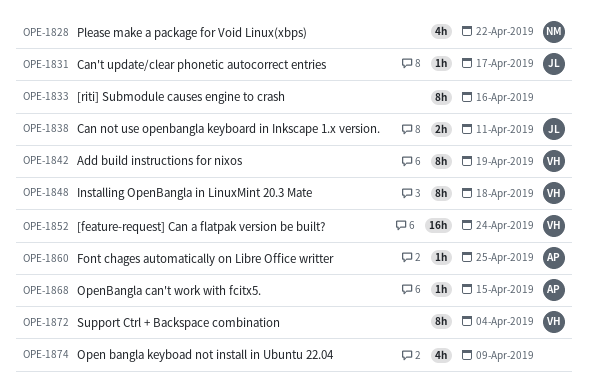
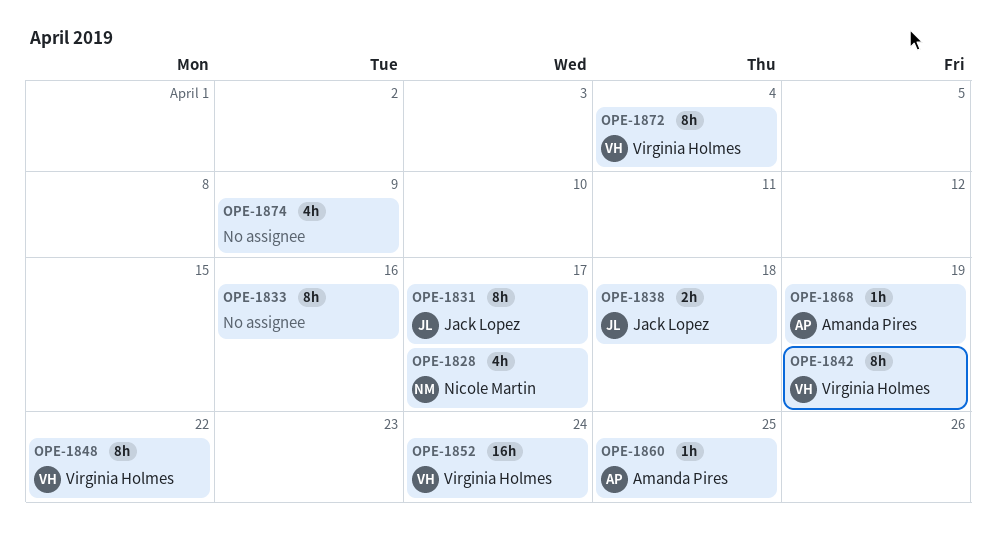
OPE-1828, due: Apr 22 -> Apr 17
OPE-1831, estimate: 1h -> 8h
OPE-1838, due: Apr 11 -> Apr 18
OPE-1848, due: Apr 18 -> Apr 22
OPE-1868, due: Apr 15 -> Apr 19

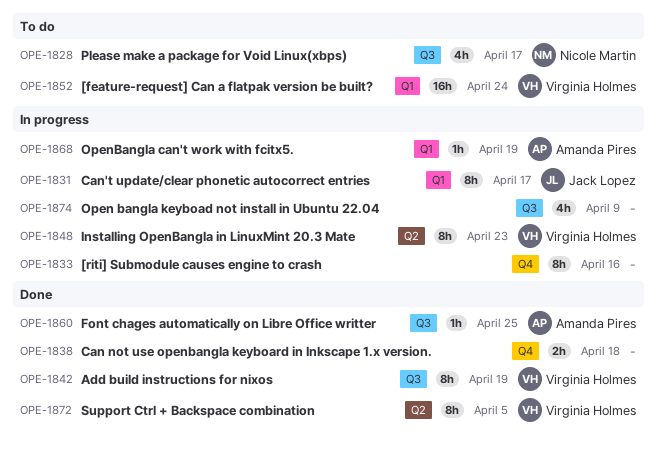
OPE-1838, owner: Jack Lopez -> none
OPE-1848, due: Apr 22 -> Apr 23
OPE-1872, due: Apr 4 -> Apr 5

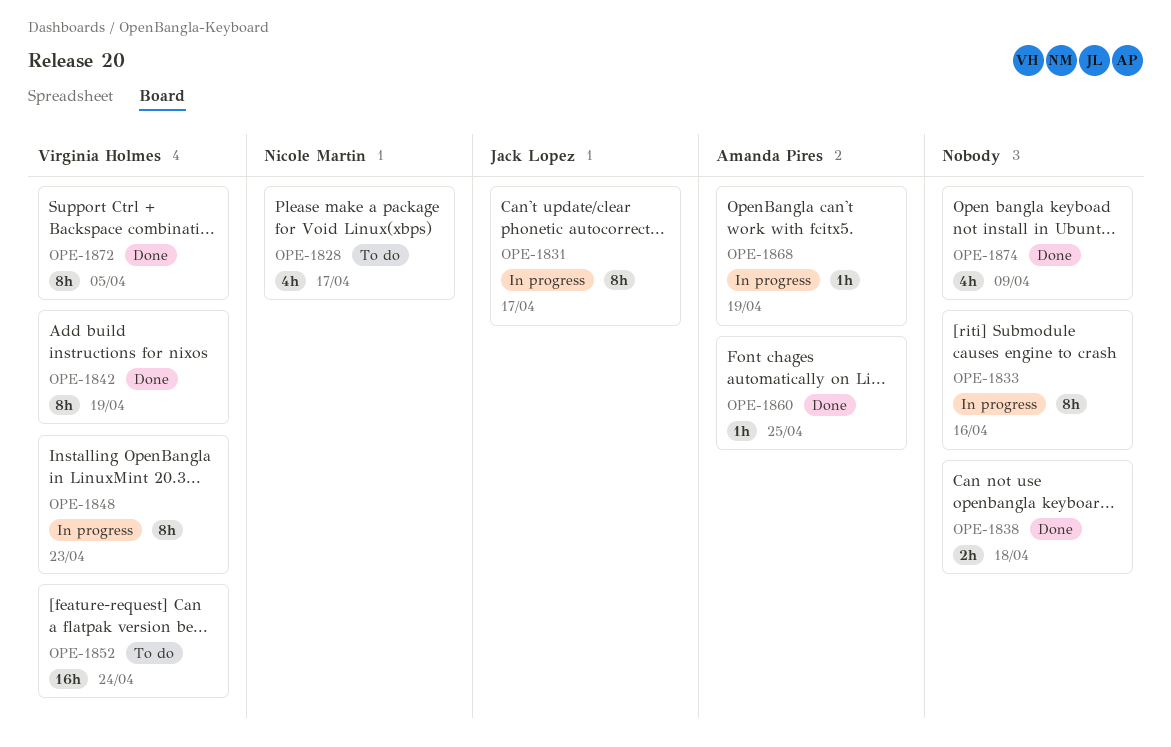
OPE-1874, status: In progress -> Done

